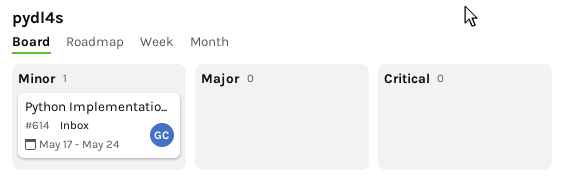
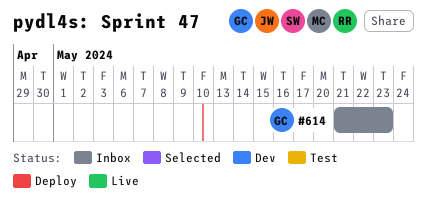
#614, start: May 17 -> May 21
#614, due: May 24 -> May 23

